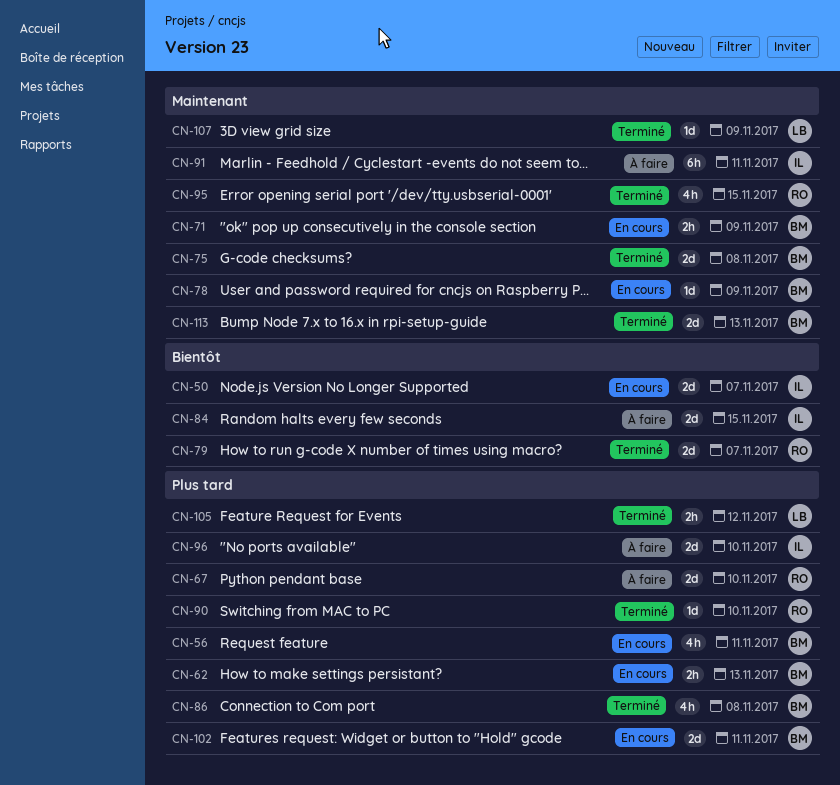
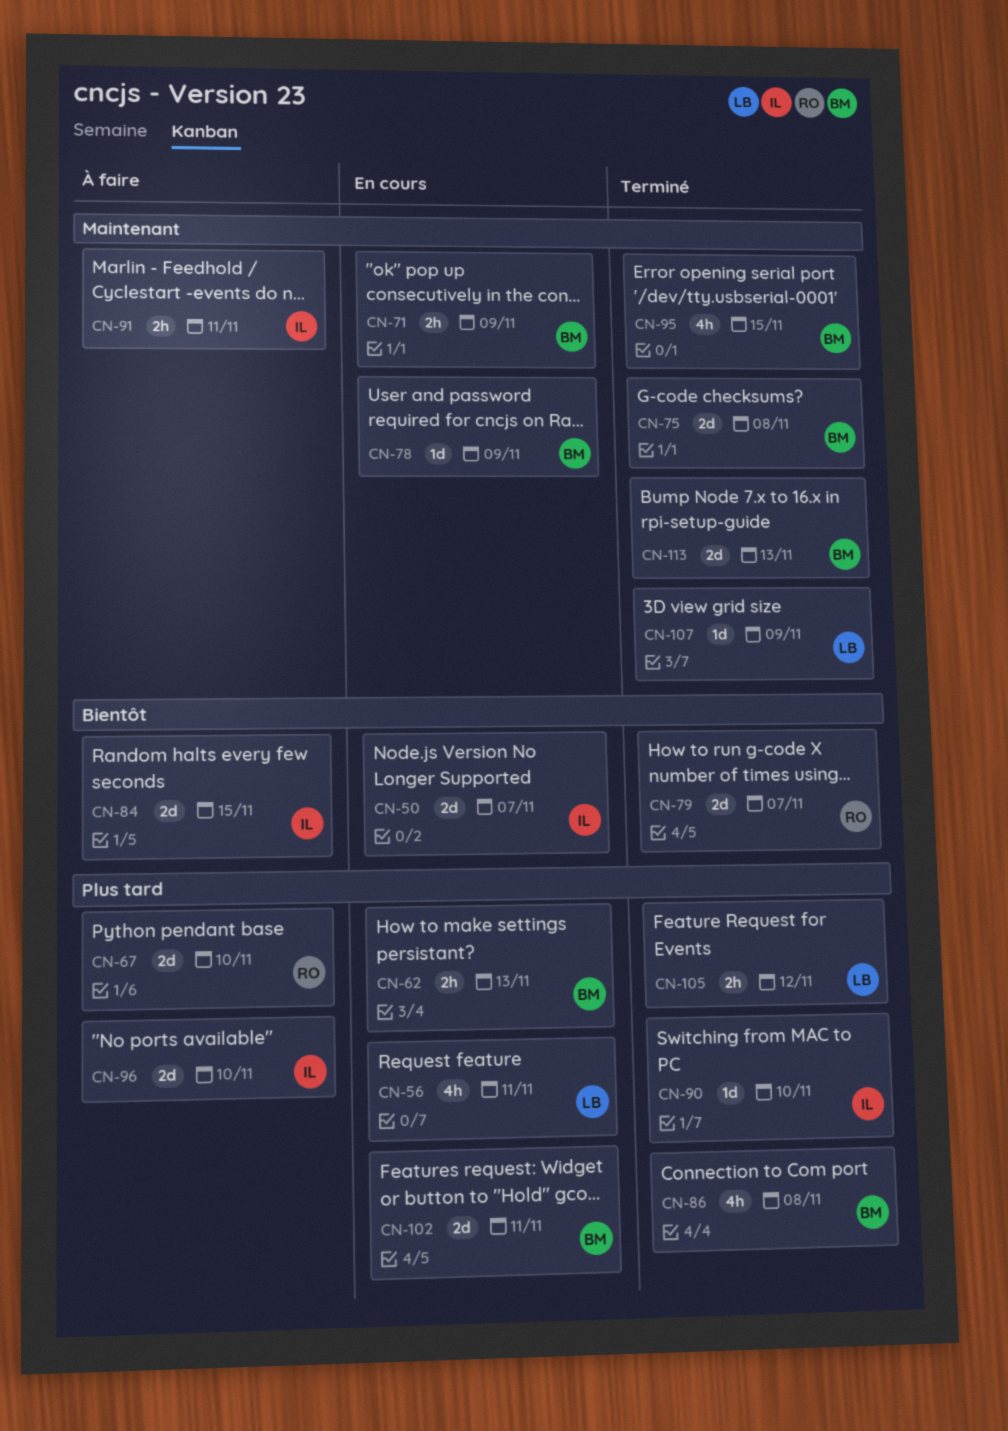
CN-56, owner: BM -> LB
CN-90, owner: RO -> IL
CN-91, estimate: 6h -> 2h
CN-95, owner: RO -> BM

